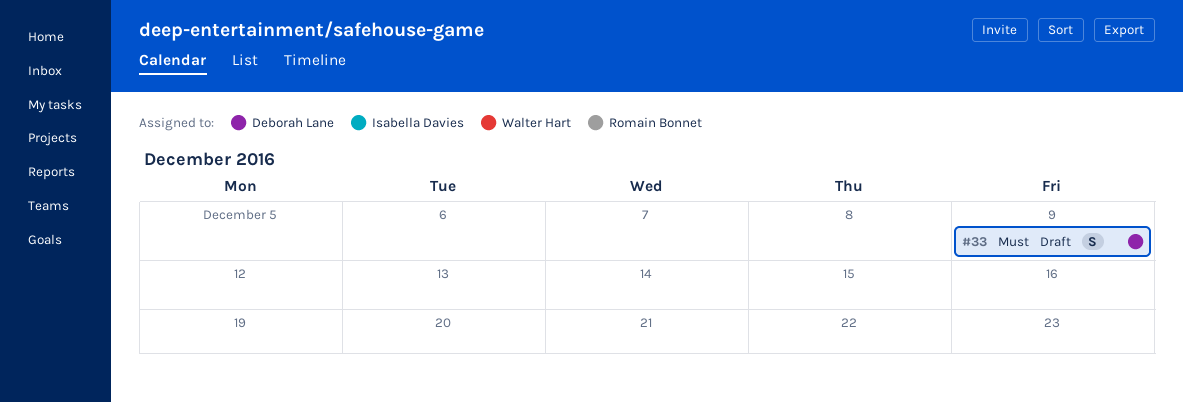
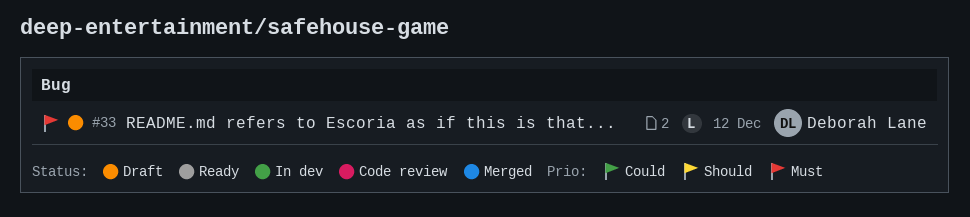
#33, estimate: S -> L
#33, due: Dec 9 -> Dec 12

